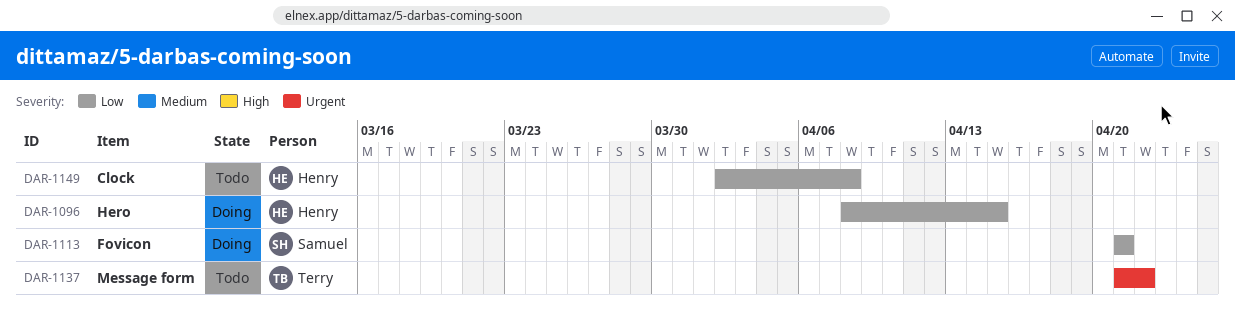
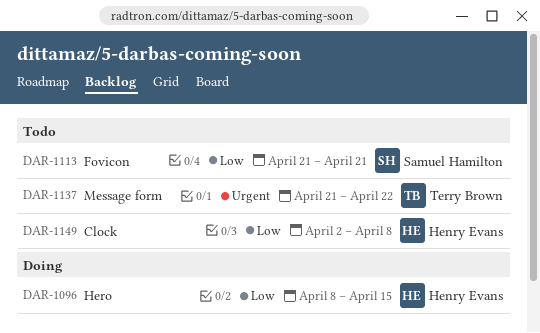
DAR-1113, status: Doing -> Todo

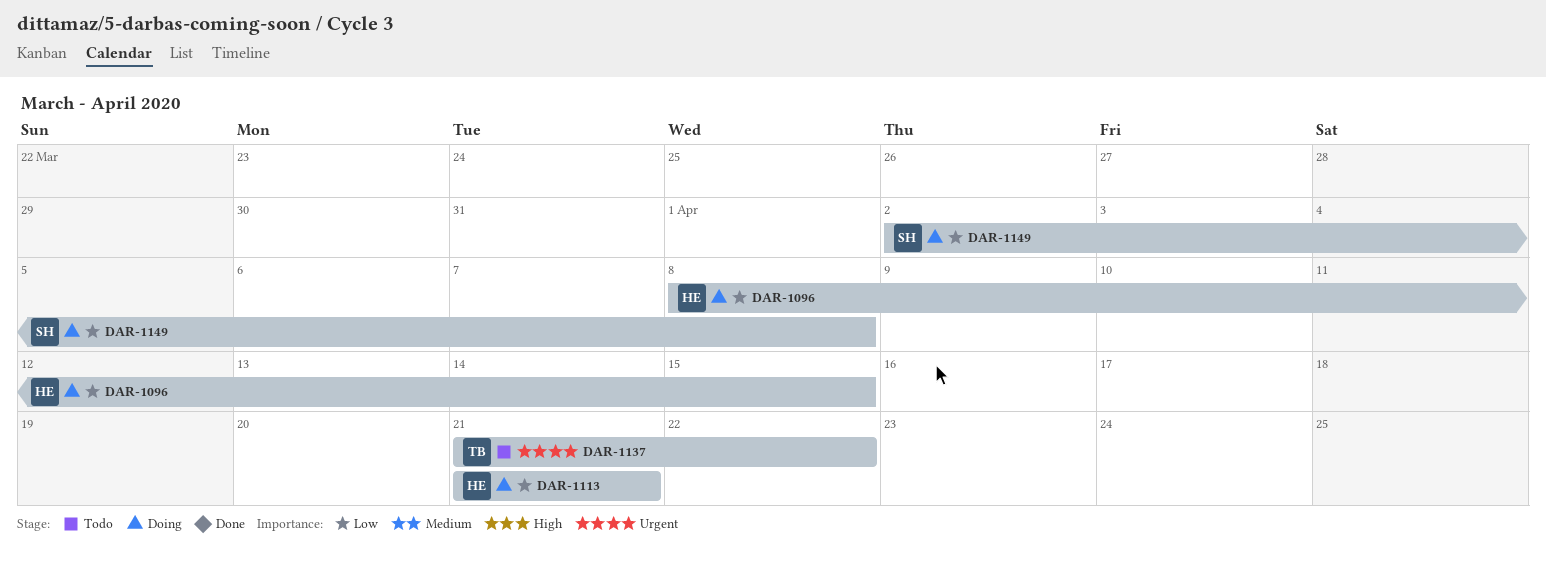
DAR-1113, status: Todo -> Doing
DAR-1113, owner: Samuel Hamilton -> Henry Evans
DAR-1149, status: Todo -> Doing
DAR-1149, owner: Henry Evans -> Samuel Hamilton

